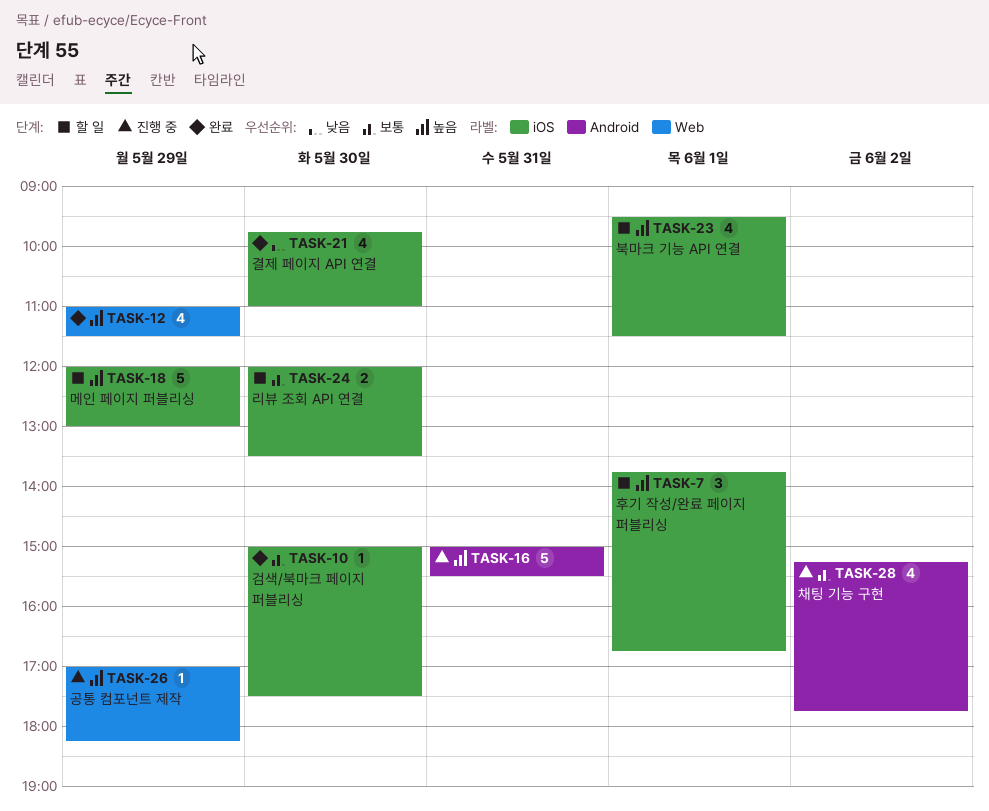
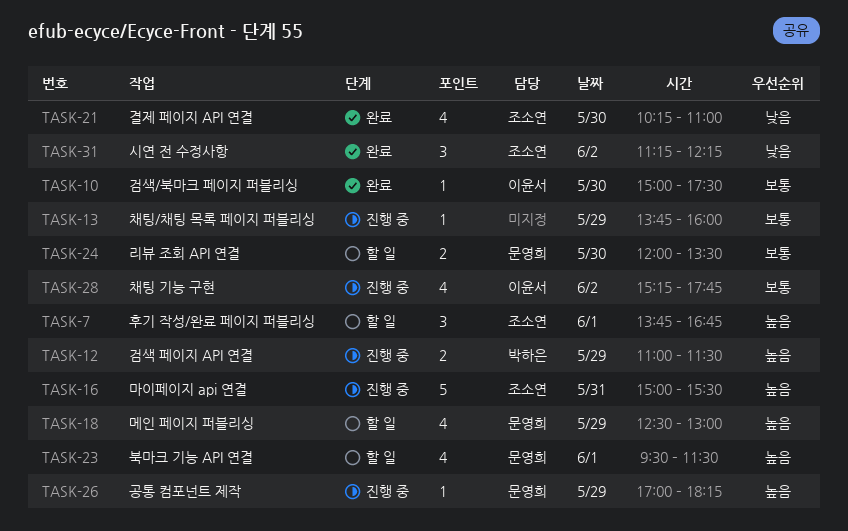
TASK-12, status: 완료 -> 진행 중
TASK-12, estimate: 4 -> 2
TASK-13: none -> present
TASK-18, estimate: 5 -> 4
TASK-18, begins: 12:00 -> 12:30
TASK-21, begins: 09:45 -> 10:15
TASK-31: none -> present

